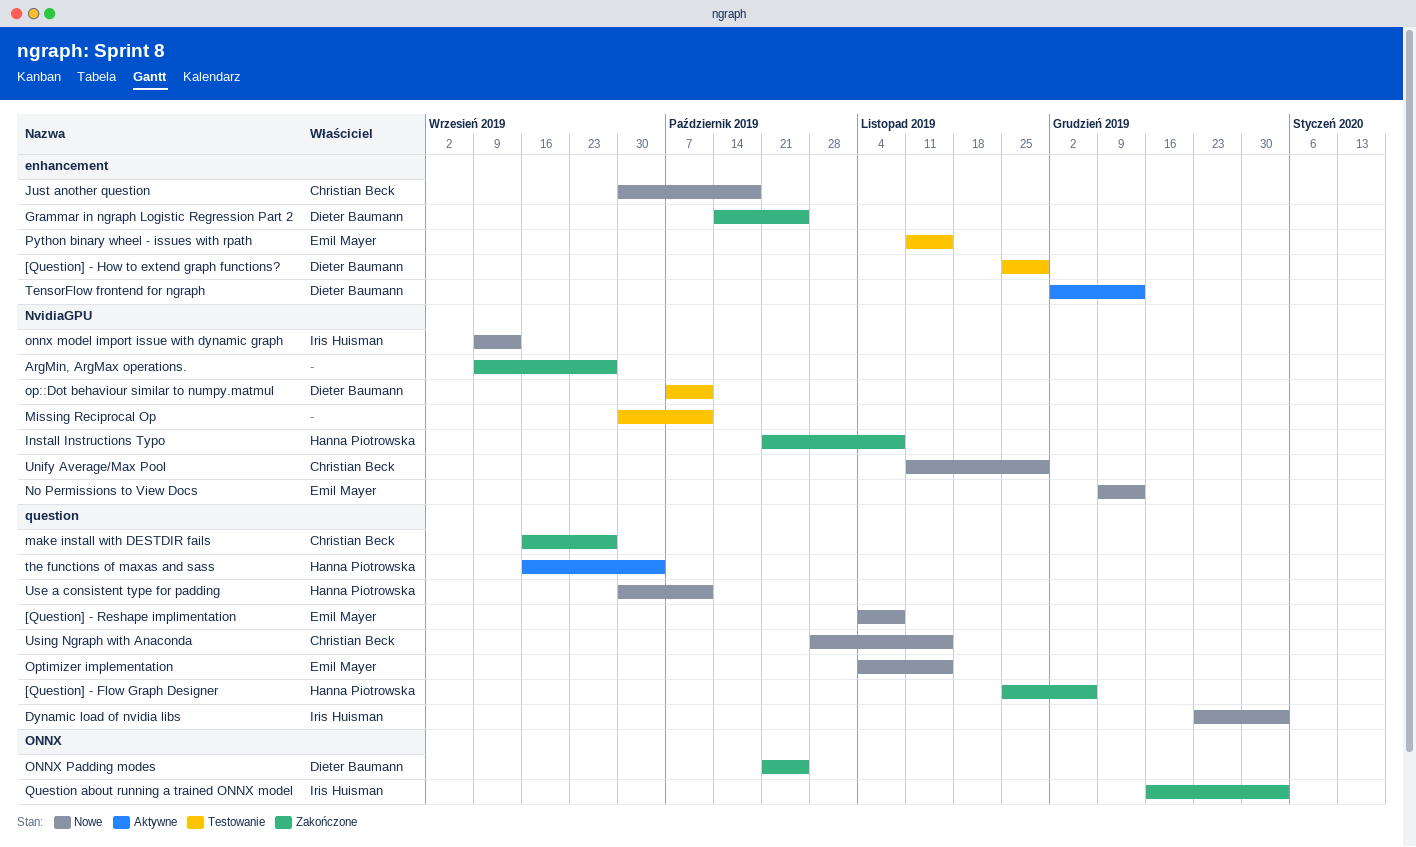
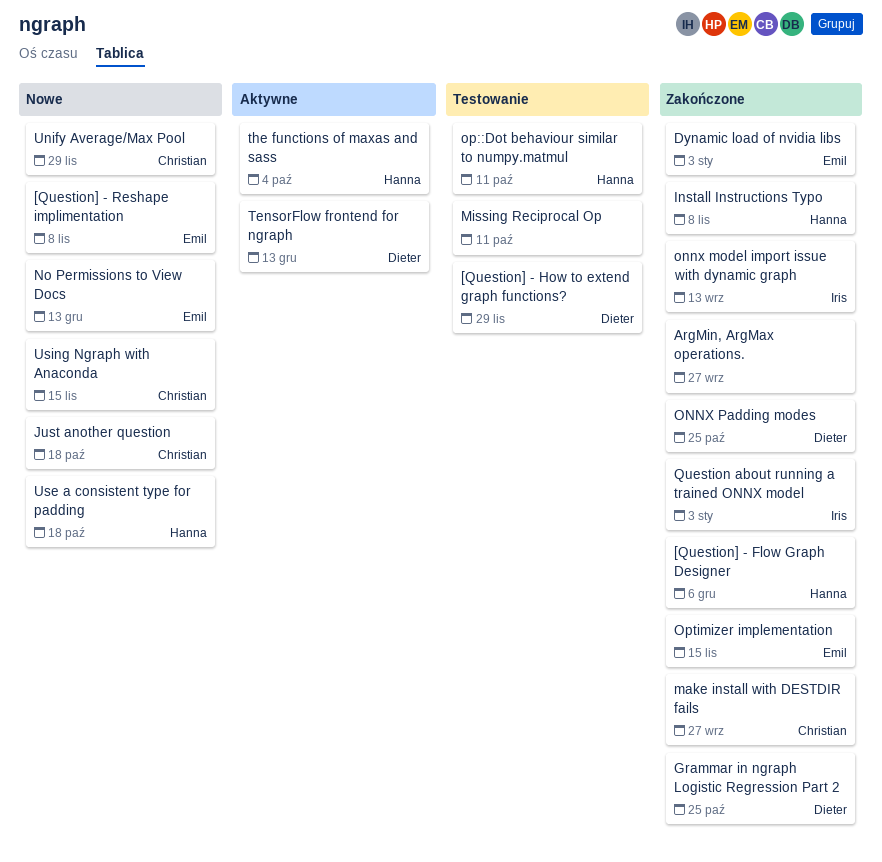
Dynamic load of nvidia libs, status: Nowe -> Zakończone
Dynamic load of nvidia libs, owner: Iris Huisman -> Emil Mayer
onnx model import issue with dynamic graph, status: Nowe -> Zakończone
op::Dot behaviour similar to numpy.matmul, owner: Dieter Baumann -> Hanna Piotrowska
Optimizer implementation, status: Nowe -> Zakończone
Python binary wheel - issues with rpath: present -> none
Use a consistent type for padding, due: Oct 11 -> Oct 18

